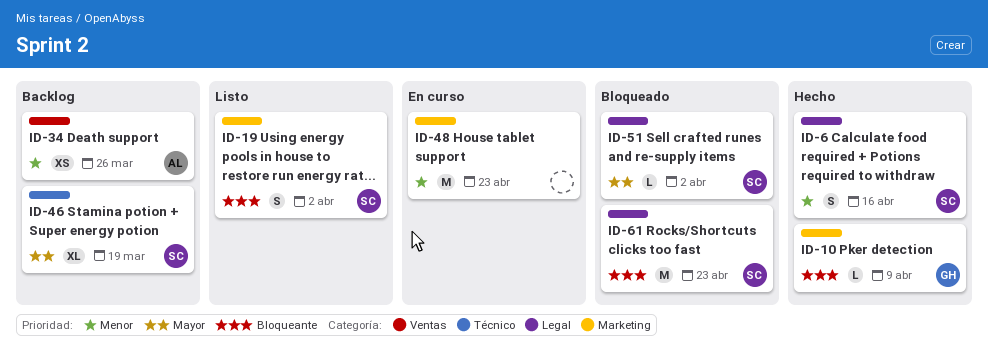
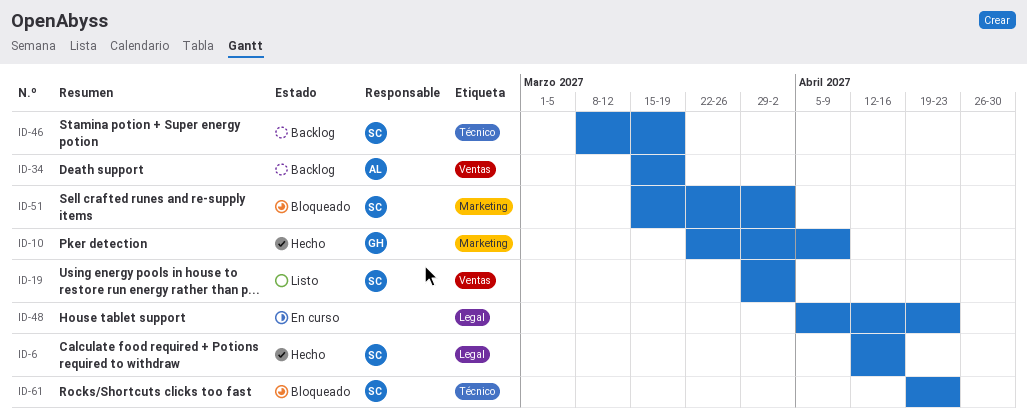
ID-19, label: Marketing -> Ventas
ID-34, due: Mar 26 -> Mar 19
ID-48, label: Marketing -> Legal
ID-51, label: Legal -> Marketing
ID-61, label: Legal -> Técnico

